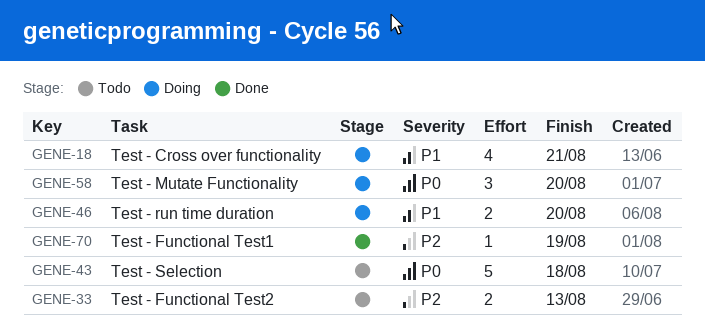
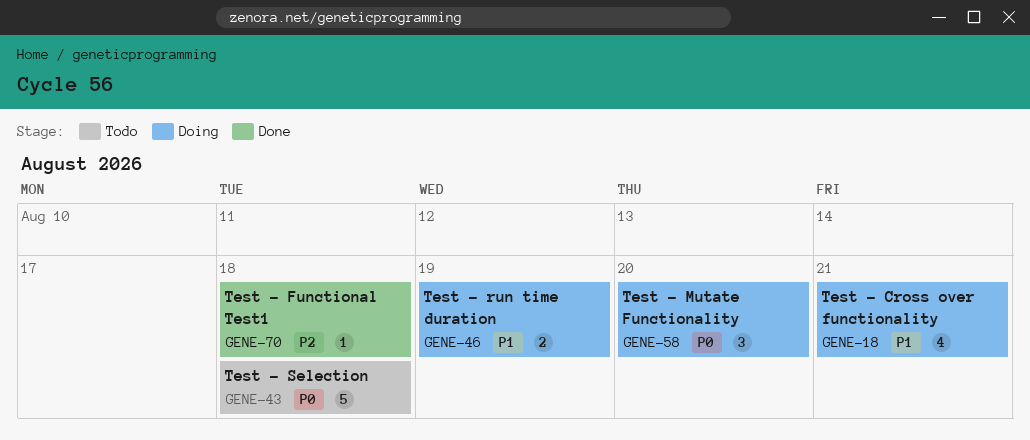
GENE-33: present -> none
GENE-46, due: Aug 20 -> Aug 19
GENE-70, due: Aug 19 -> Aug 18

